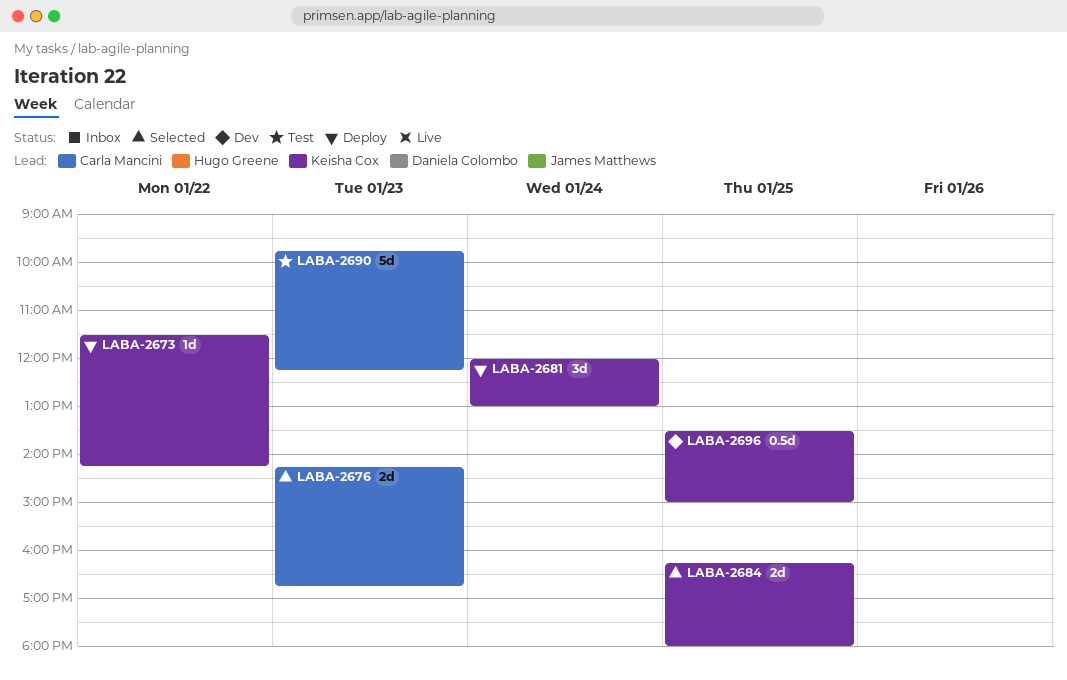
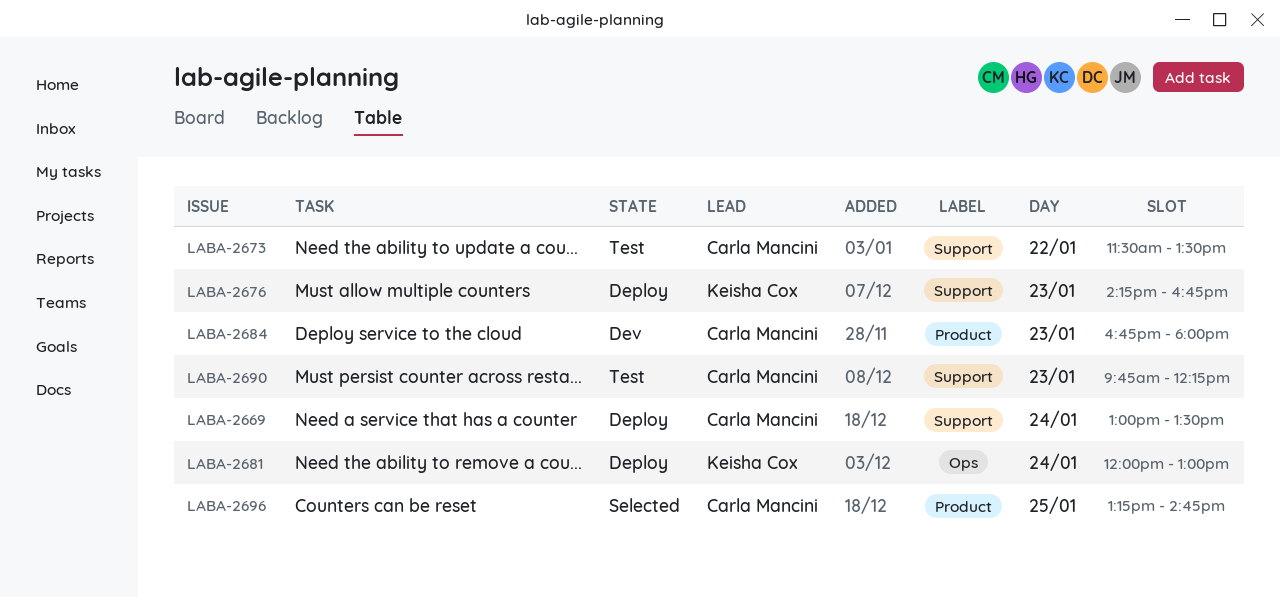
LABA-2669: none -> present
LABA-2673, status: Deploy -> Test
LABA-2673, owner: Keisha Cox -> Carla Mancini
LABA-2673, ends: 14:15 -> 13:30
LABA-2676, status: Selected -> Deploy
LABA-2676, owner: Carla Mancini -> Keisha Cox
LABA-2684, status: Selected -> Dev
LABA-2684, owner: Keisha Cox -> Carla Mancini
LABA-2684, day: Jan 25 -> Jan 23
LABA-2684, begins: 16:15 -> 16:45
LABA-2696, status: Dev -> Selected
LABA-2696, owner: Keisha Cox -> Carla Mancini
LABA-2696, begins: 13:30 -> 13:15
LABA-2696, ends: 15:00 -> 14:45

